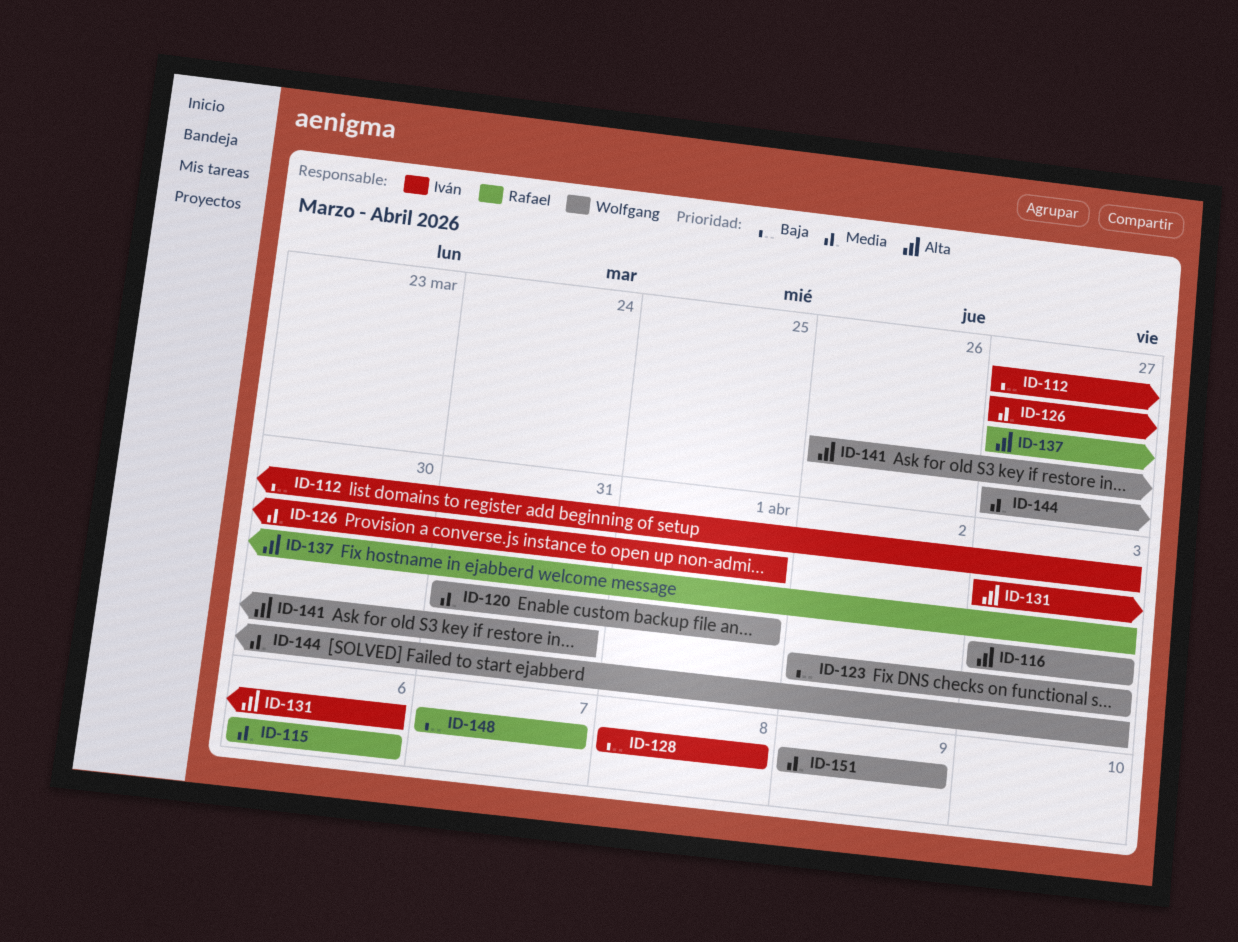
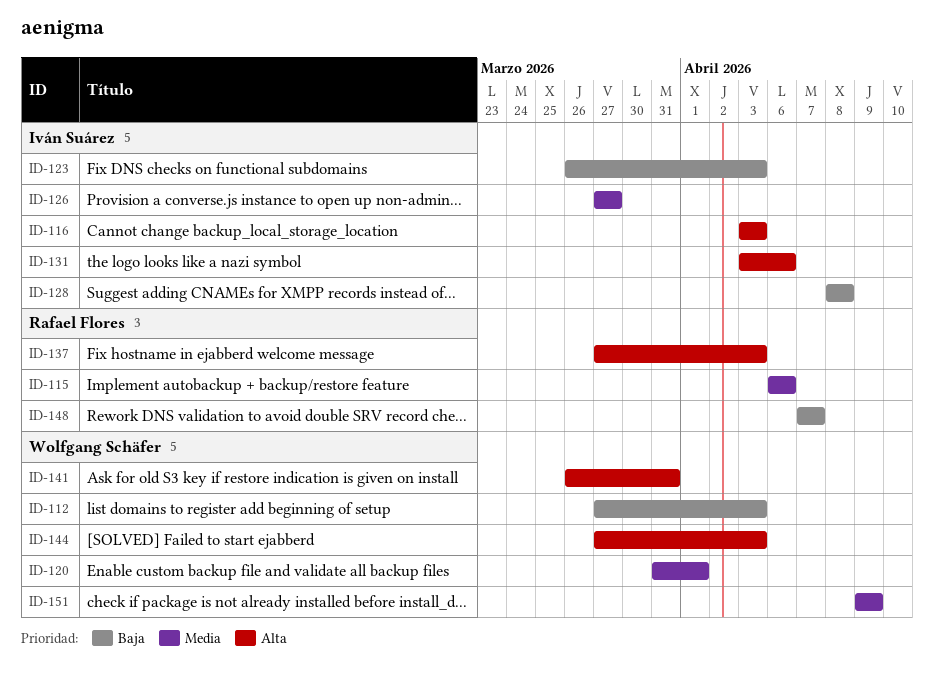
ID-112, owner: Iván Suárez -> Wolfgang Schäfer
ID-116, owner: Wolfgang Schäfer -> Iván Suárez
ID-123, owner: Wolfgang Schäfer -> Iván Suárez
ID-123, start: Apr 2 -> Mar 26
ID-126, due: Apr 1 -> Mar 27
ID-144, priority: Media -> Alta

